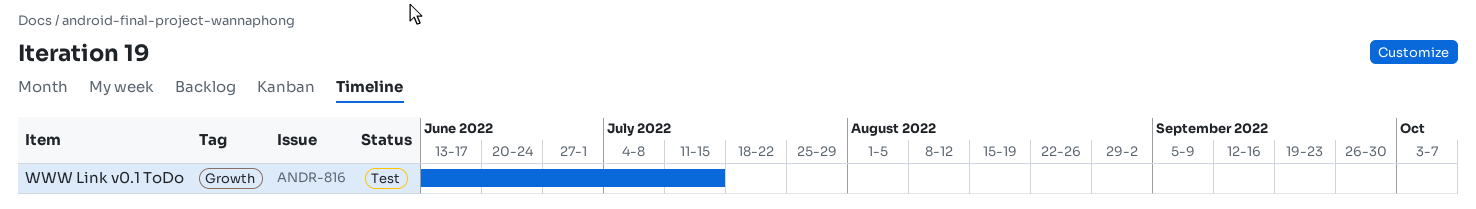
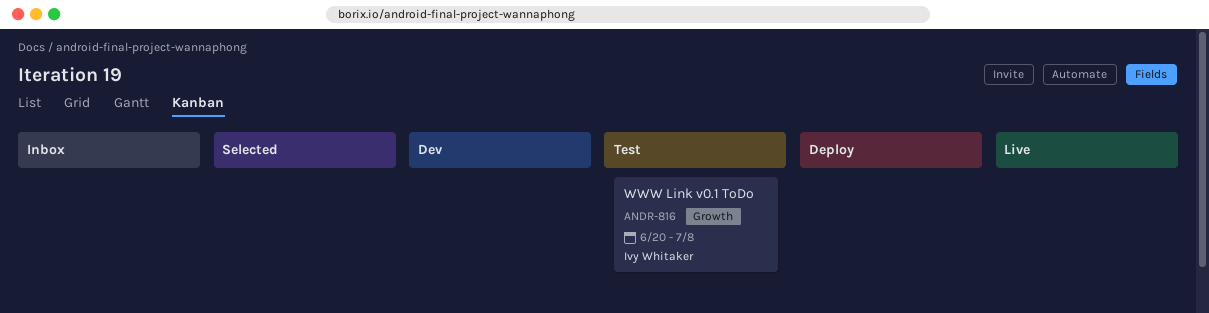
ANDR-816, start: Jun 13 -> Jun 20
ANDR-816, due: Jul 15 -> Jul 8

